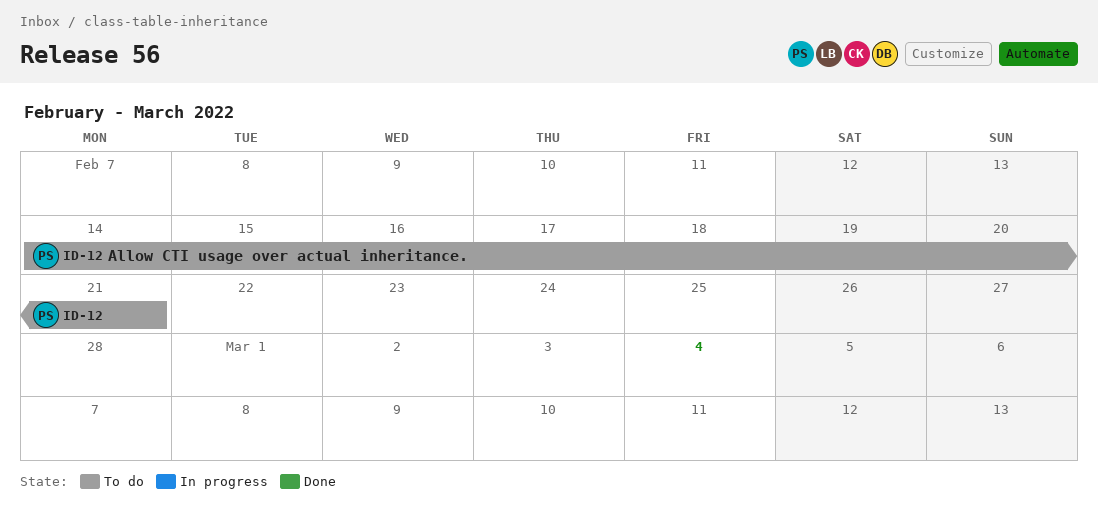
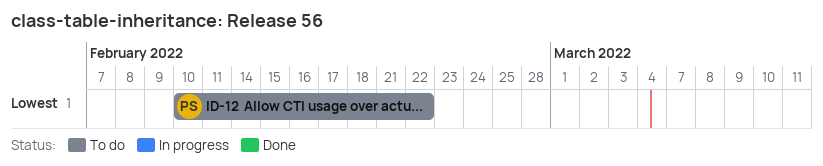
ID-12, start: Feb 14 -> Feb 10
ID-12, due: Feb 21 -> Feb 22

